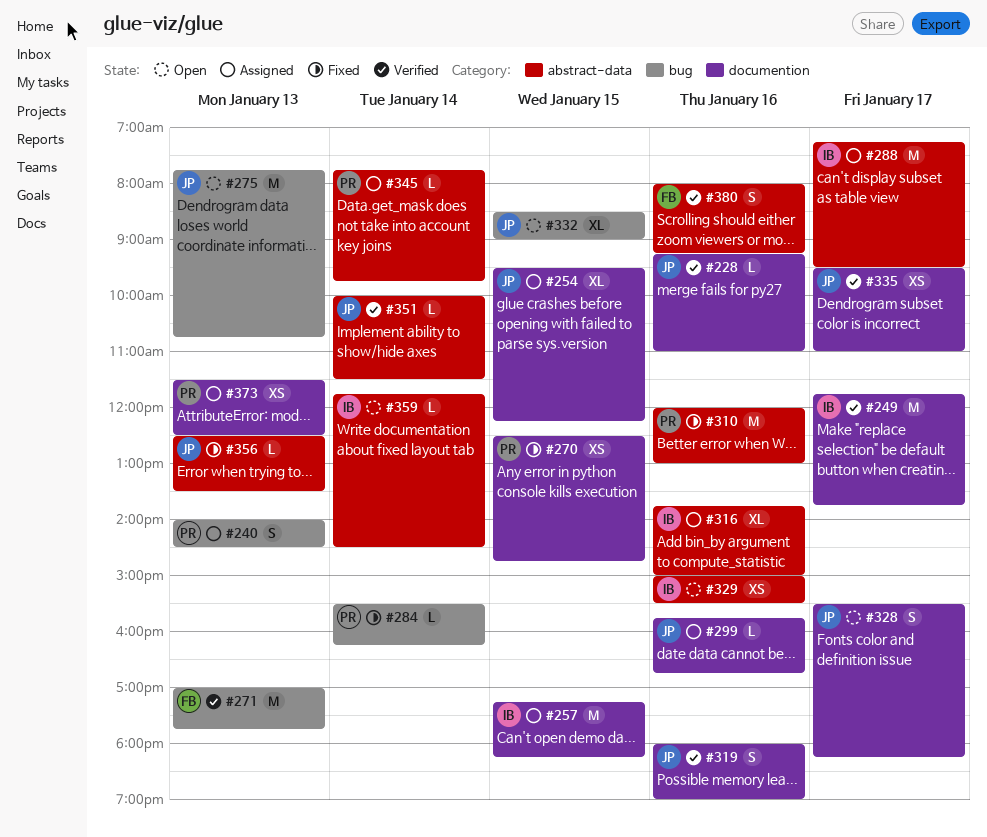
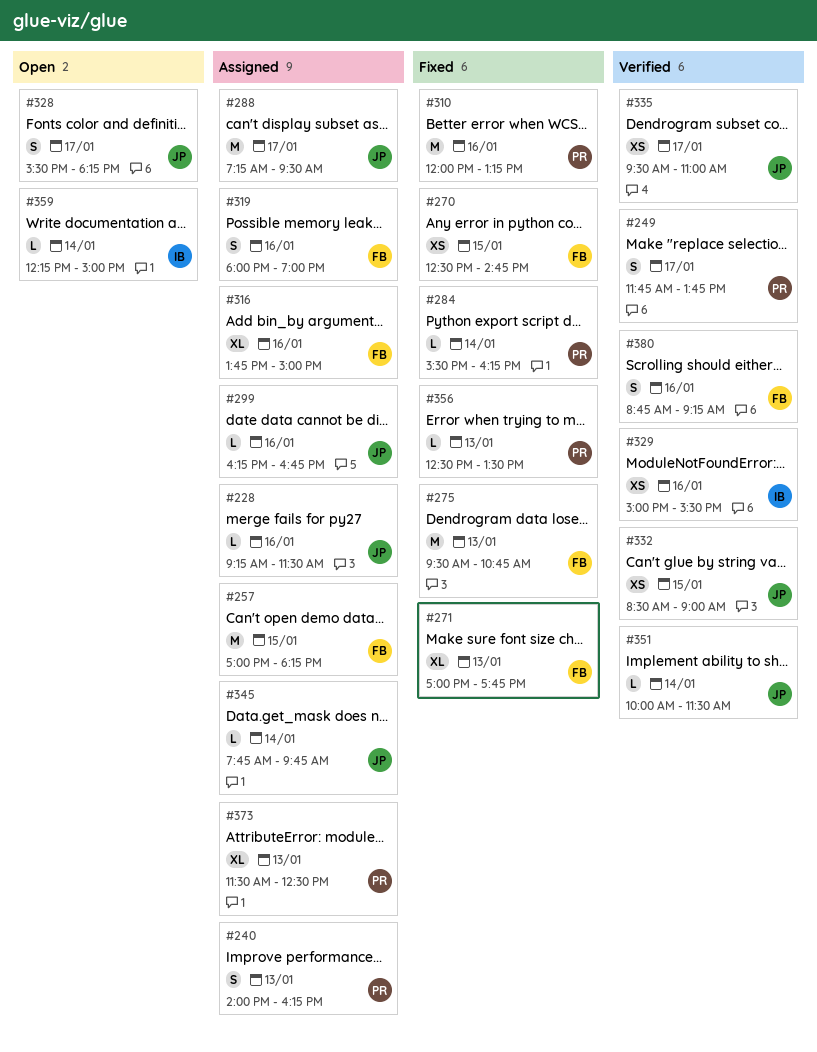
#228, status: Verified -> Assigned
#228, ends: 11:00 -> 11:30
#240, ends: 14:30 -> 16:15
#249, owner: IB -> PR
#249, estimate: M -> S
#254: present -> none
#257, owner: IB -> FB
#257, begins: 17:15 -> 17:00
#270, owner: PR -> FB
#271, status: Verified -> Fixed
#271, estimate: M -> XL
#275, status: Open -> Fixed
#275, owner: JP -> FB
#275, begins: 07:45 -> 09:30
#288, owner: IB -> JP
#299, begins: 15:45 -> 16:15
#310, ends: 13:00 -> 13:15
#316, owner: IB -> FB
#319, status: Verified -> Assigned
#319, owner: JP -> FB
#329, status: Open -> Verified
#332, status: Open -> Verified
#332, estimate: XL -> XS
#345, owner: PR -> JP
#356, owner: JP -> PR
#359, begins: 11:45 -> 12:15
#359, ends: 14:30 -> 15:00
#373, estimate: XS -> XL
#380, begins: 08:00 -> 08:45

